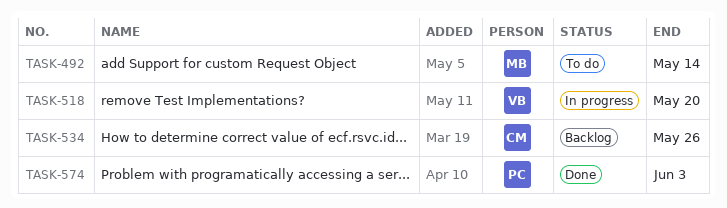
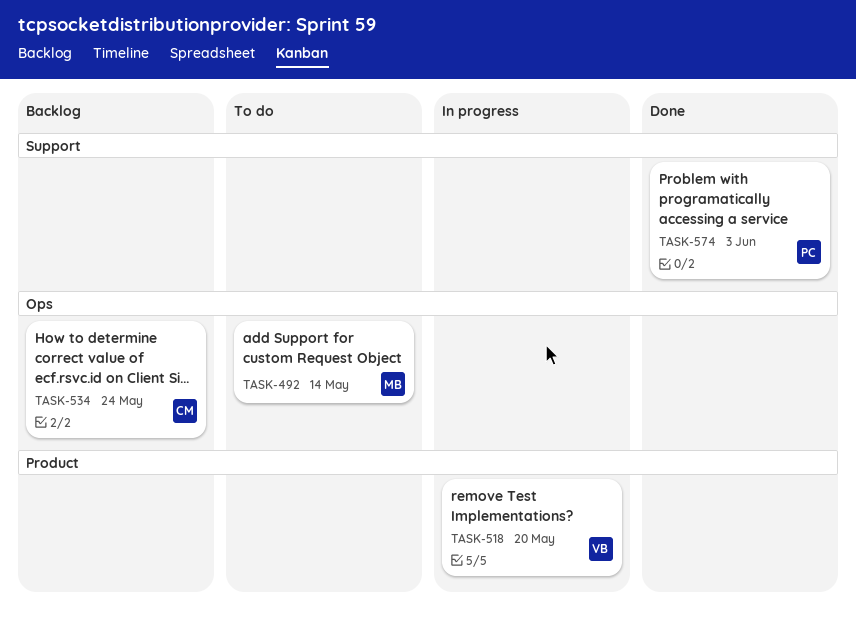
TASK-534, due: May 26 -> May 24

